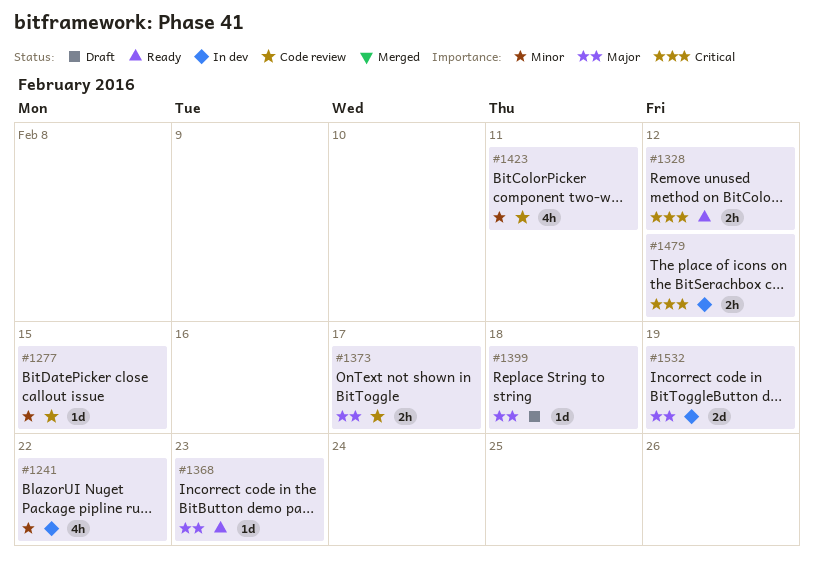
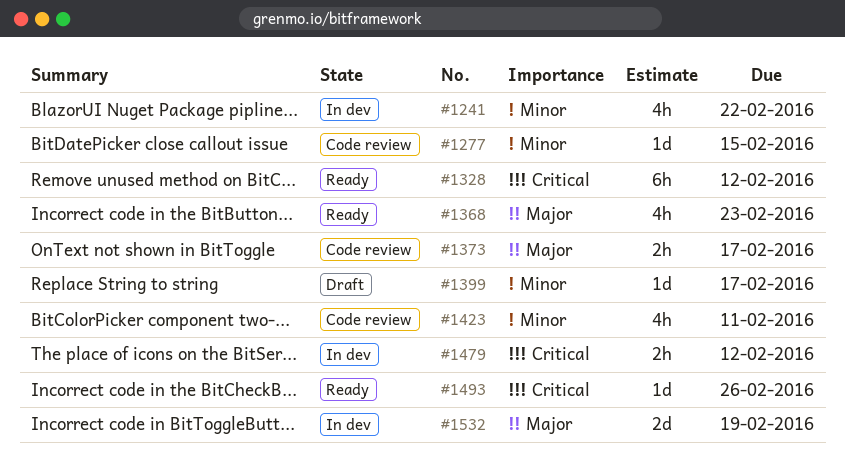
#1328, estimate: 2h -> 6h
#1368, estimate: 1d -> 4h
#1399, priority: Major -> Minor
#1399, due: Feb 18 -> Feb 17
#1493: none -> present

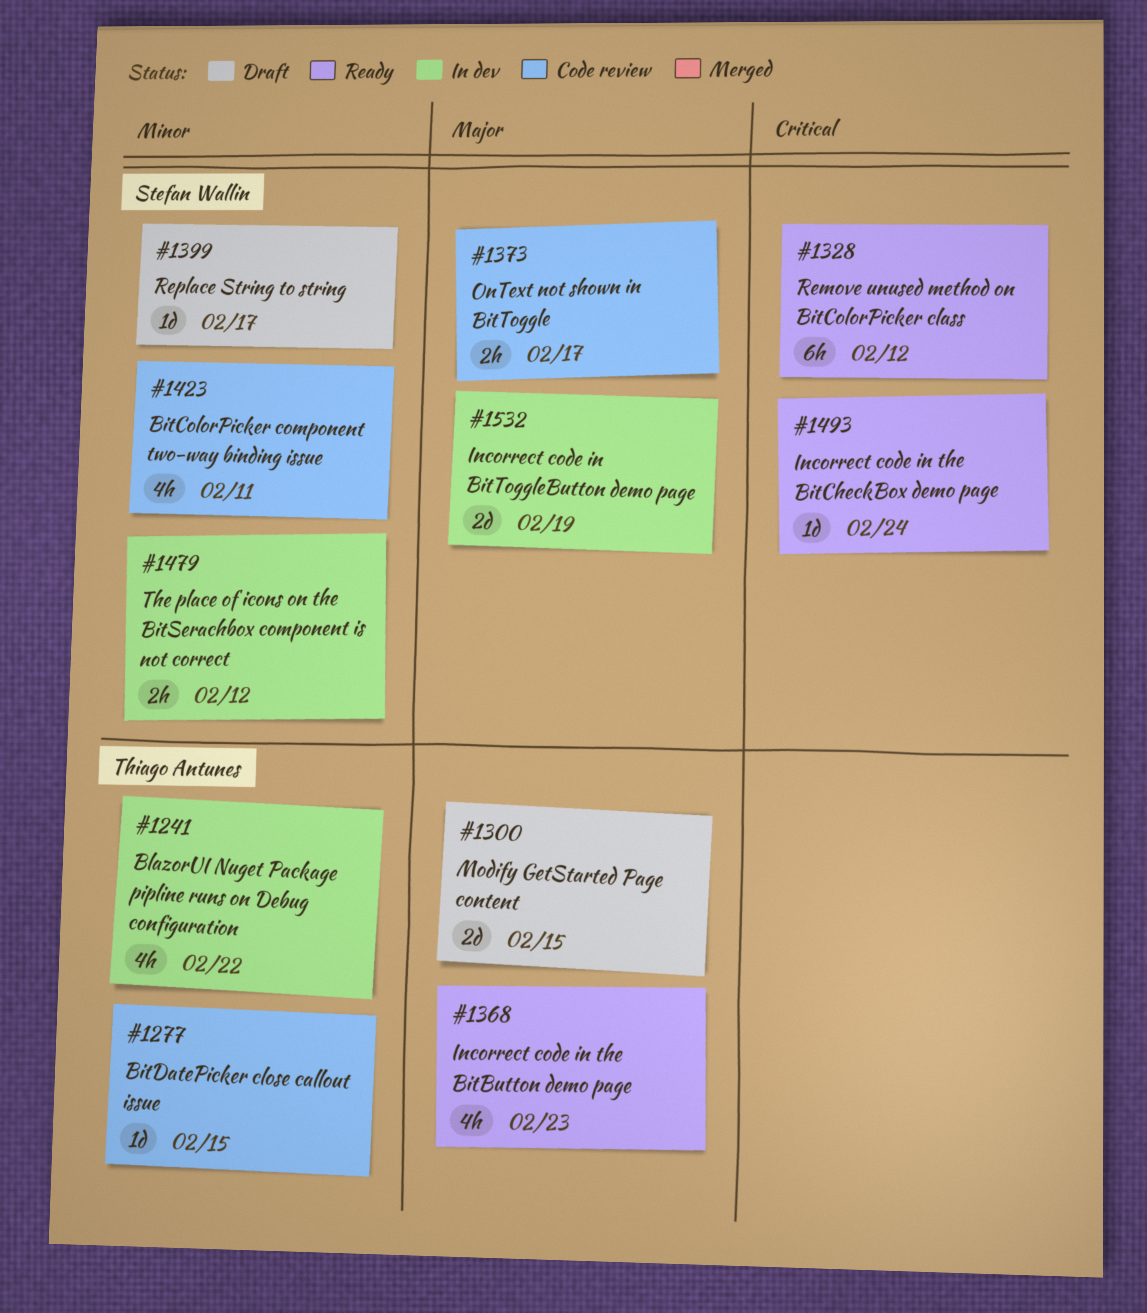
#1300: none -> present
#1479, priority: Critical -> Minor
#1493, due: Feb 26 -> Feb 24

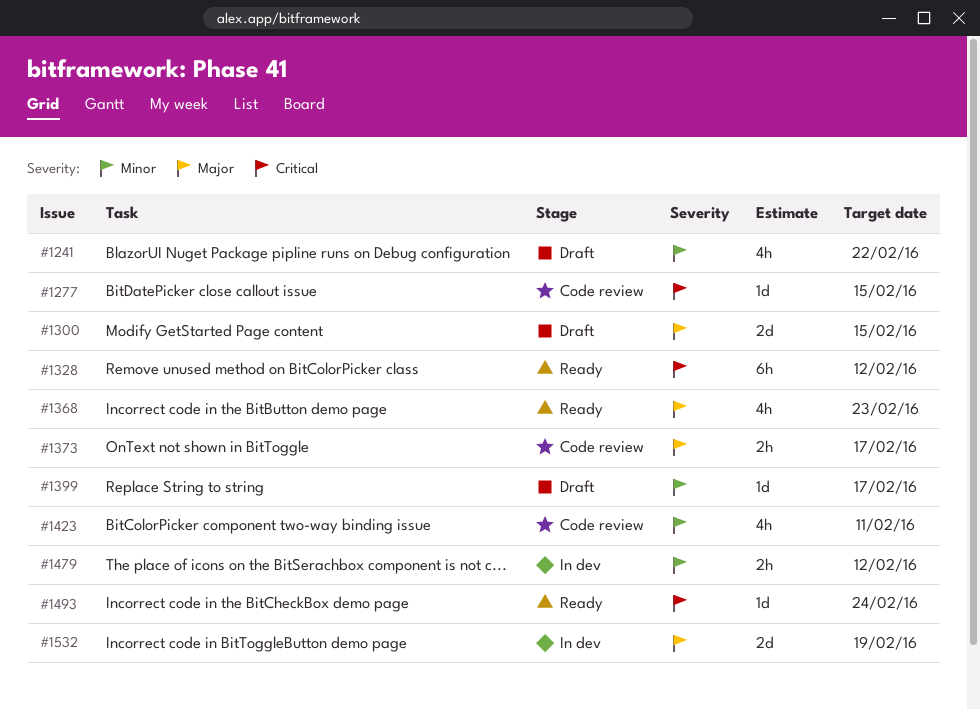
#1241, status: In dev -> Draft
#1277, priority: Minor -> Critical

